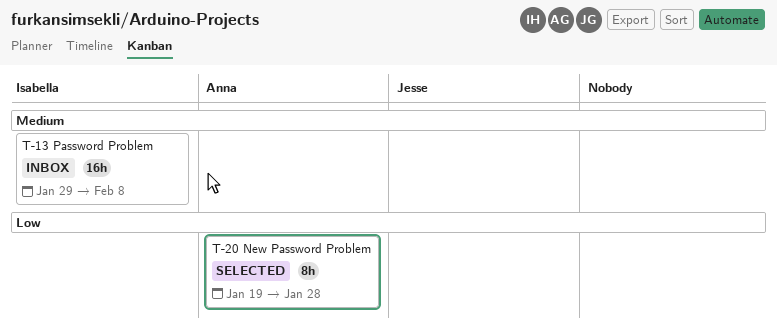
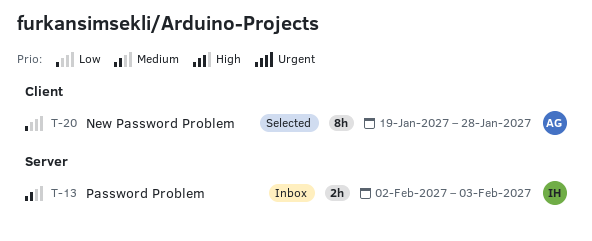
T-13, estimate: 16h -> 2h
T-13, start: Jan 29 -> Feb 2
T-13, due: Feb 8 -> Feb 3

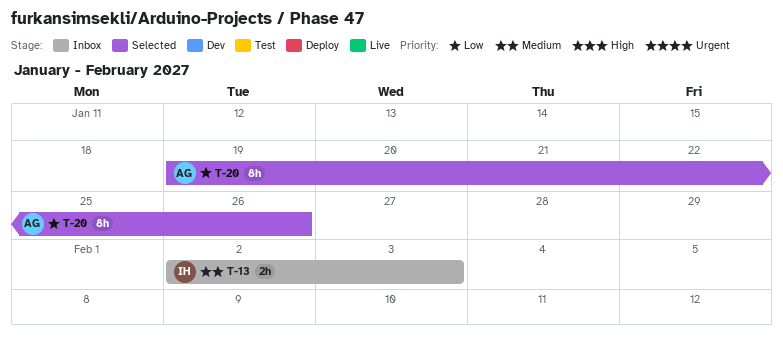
T-20, due: Jan 28 -> Jan 26

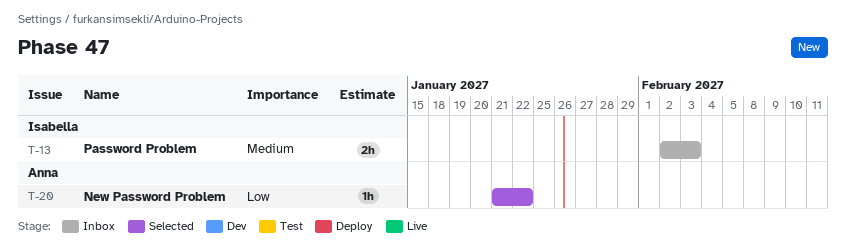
T-20, estimate: 8h -> 1h
T-20, start: Jan 19 -> Jan 21
T-20, due: Jan 26 -> Jan 22

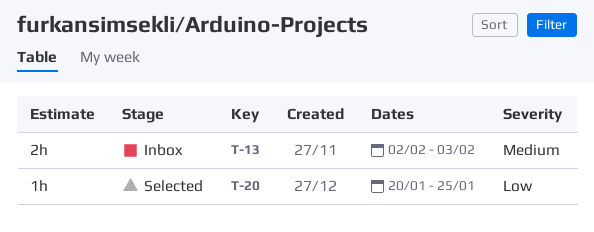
T-20, start: Jan 21 -> Jan 20
T-20, due: Jan 22 -> Jan 25

